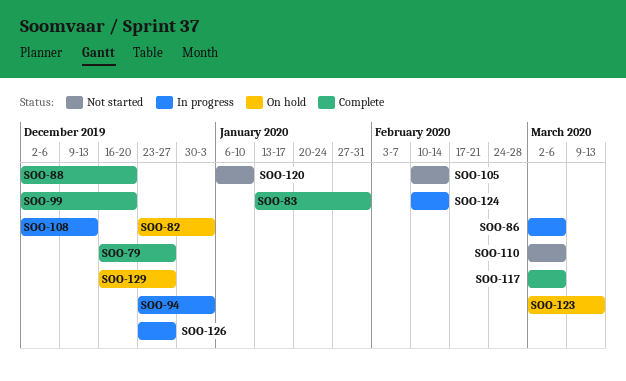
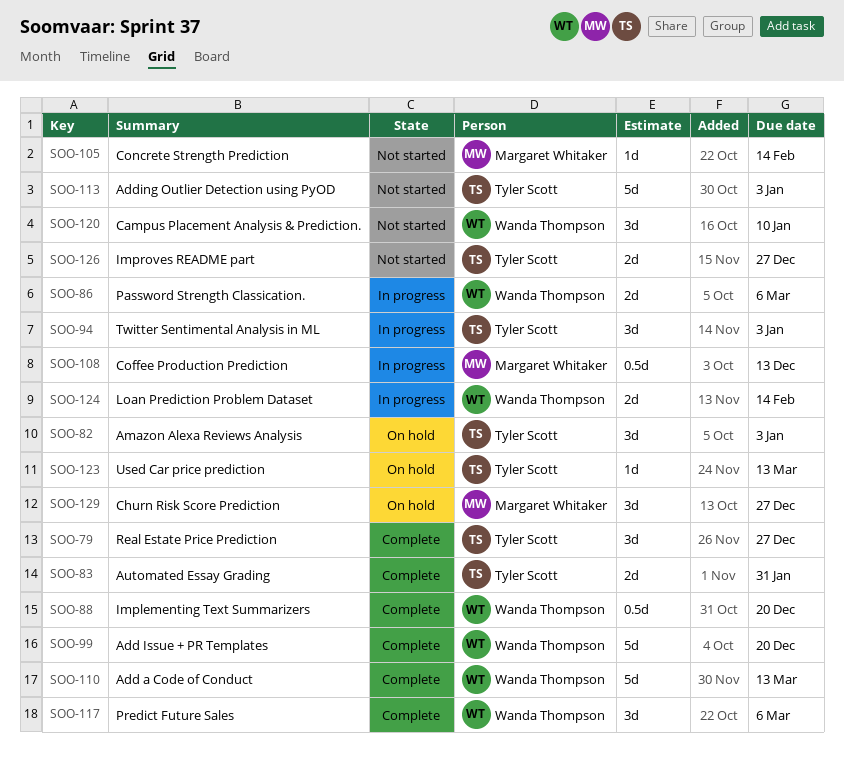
SOO-110, status: Not started -> Complete
SOO-110, due: Mar 6 -> Mar 13
SOO-113: none -> present
SOO-126, status: In progress -> Not started

